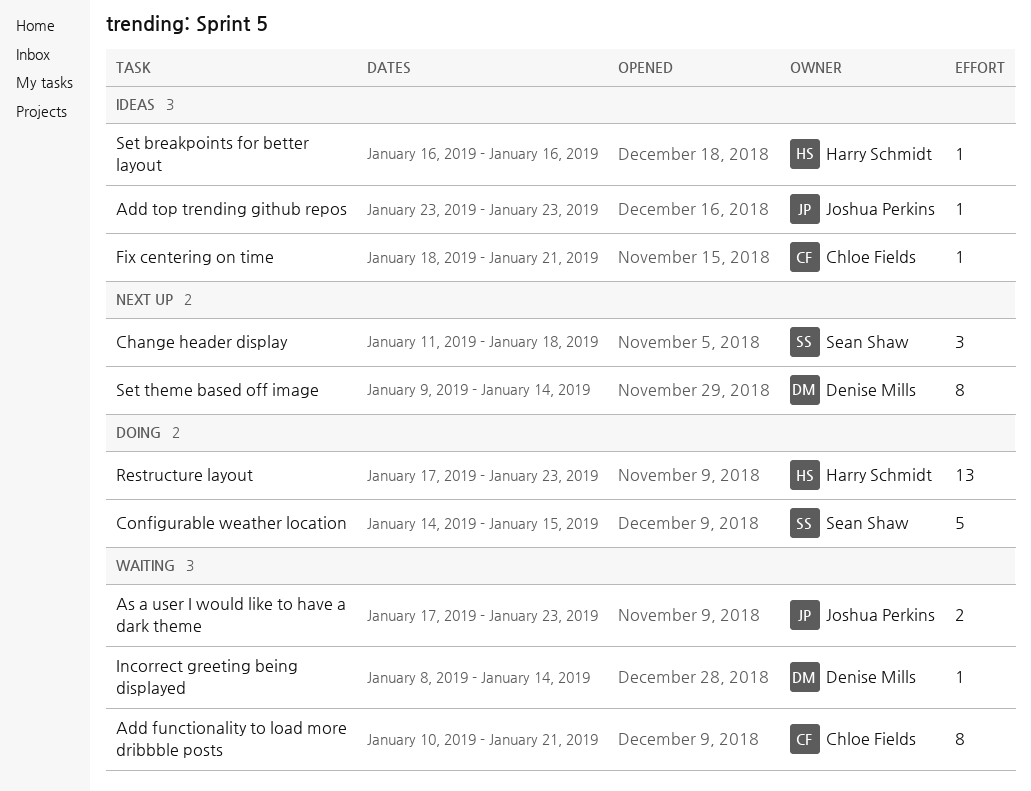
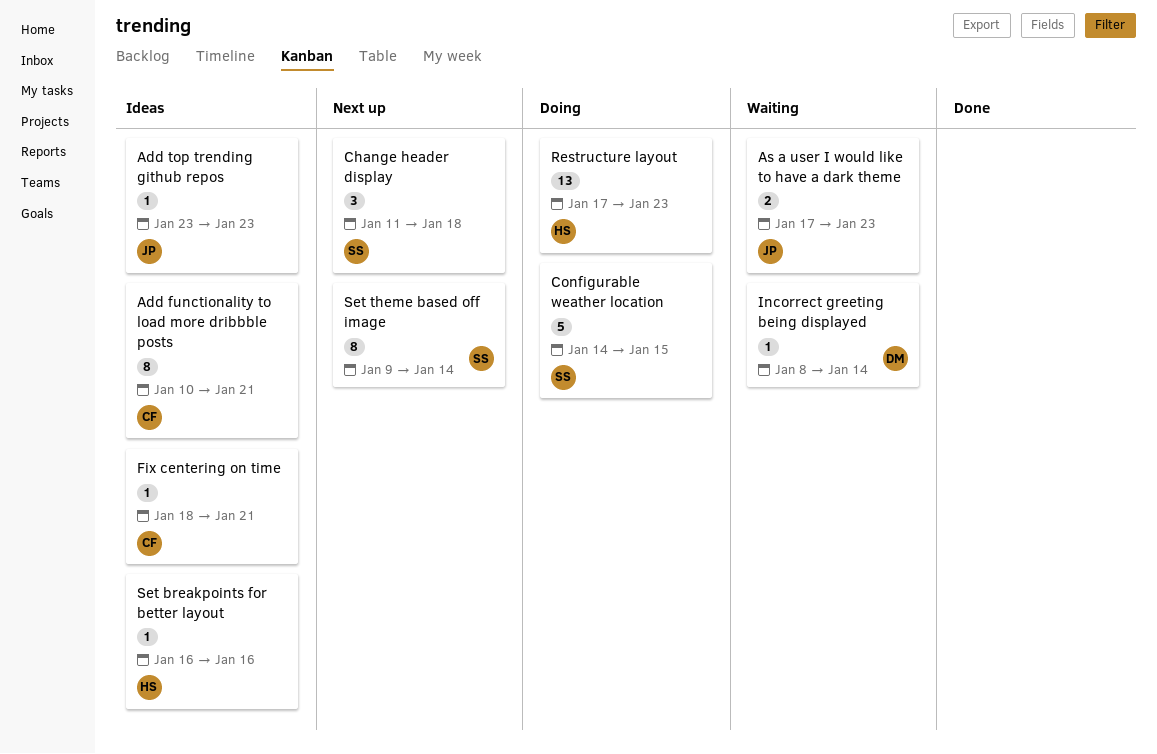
Add functionality to load more dribbble posts, status: Waiting -> Ideas
Set theme based off image, owner: Denise Mills -> Sean Shaw

